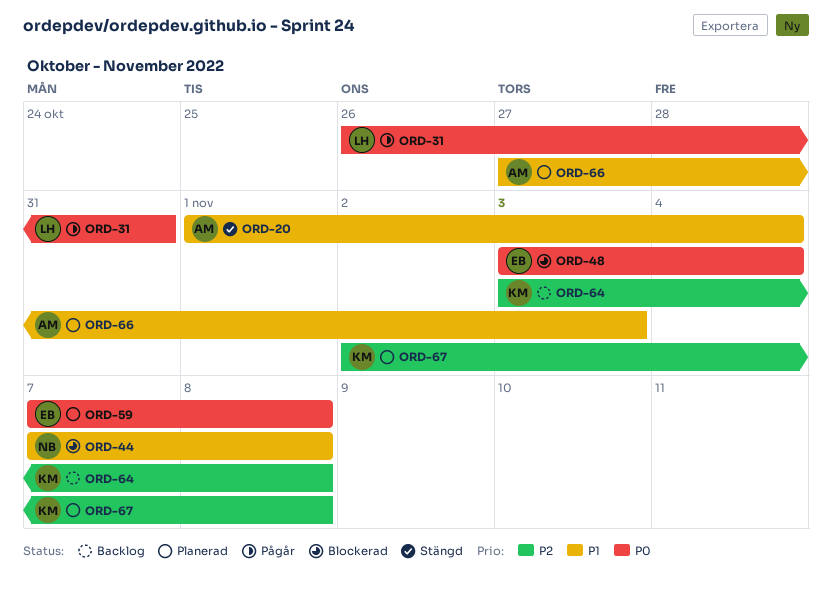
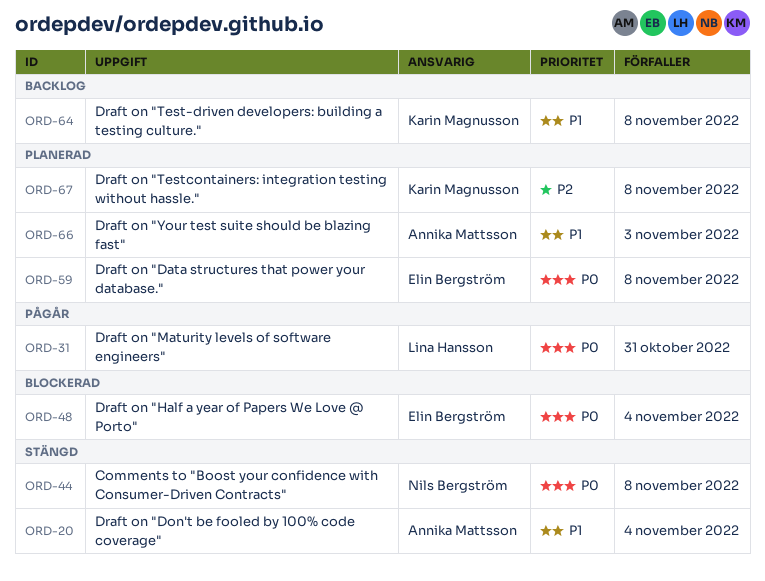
ORD-44, status: Blockerad -> Stängd
ORD-44, priority: P1 -> P0
ORD-64, priority: P2 -> P1

